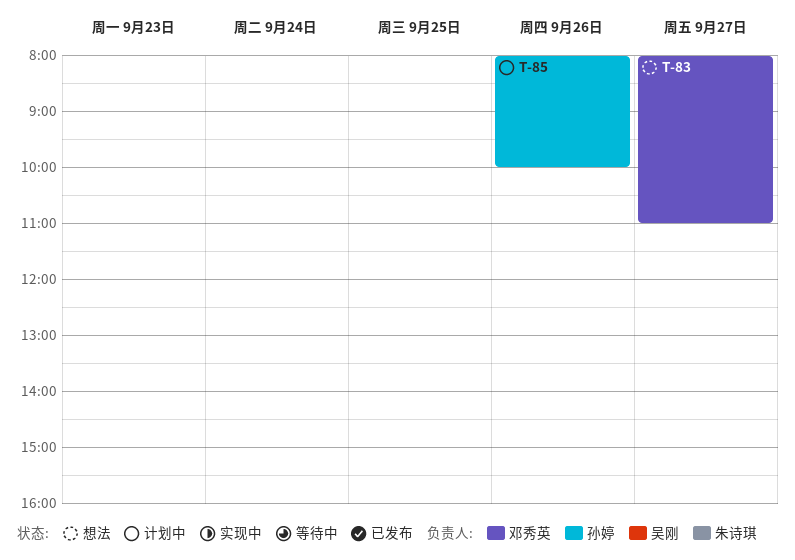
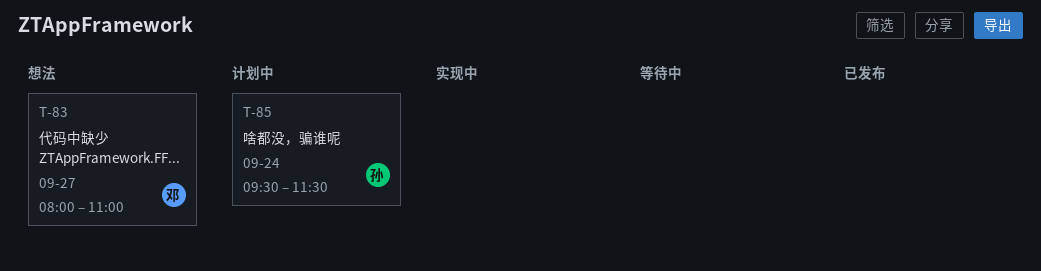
T-85, day: Sep 26 -> Sep 24
T-85, begins: 08:00 -> 09:30
T-85, ends: 10:00 -> 11:30

